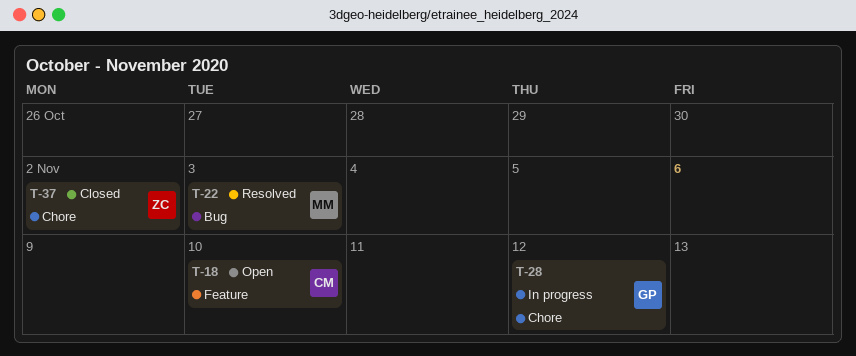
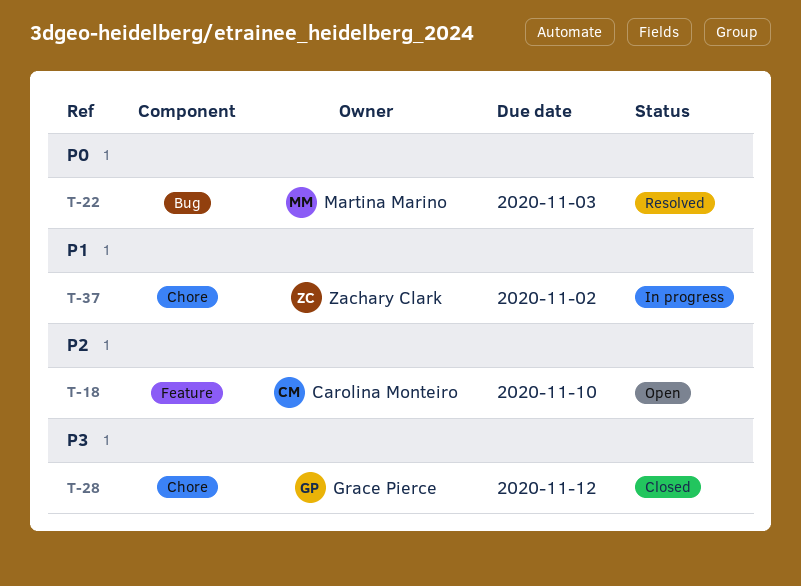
T-28, status: In progress -> Closed
T-37, status: Closed -> In progress

